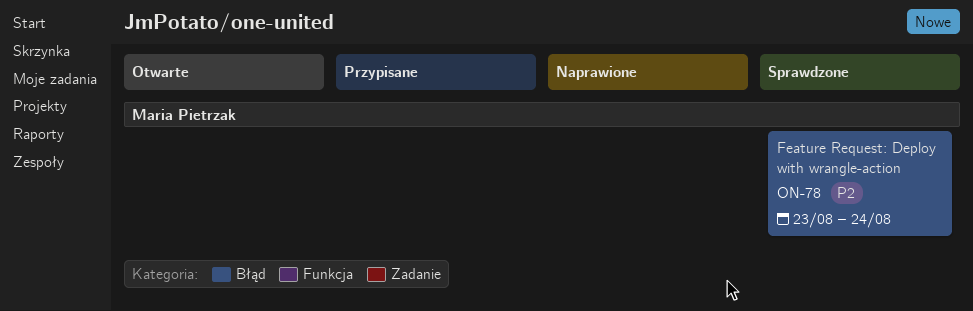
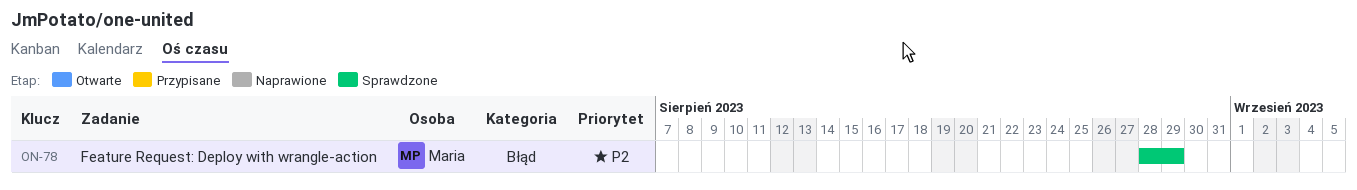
ON-78, start: Aug 23 -> Aug 28
ON-78, due: Aug 24 -> Aug 29

